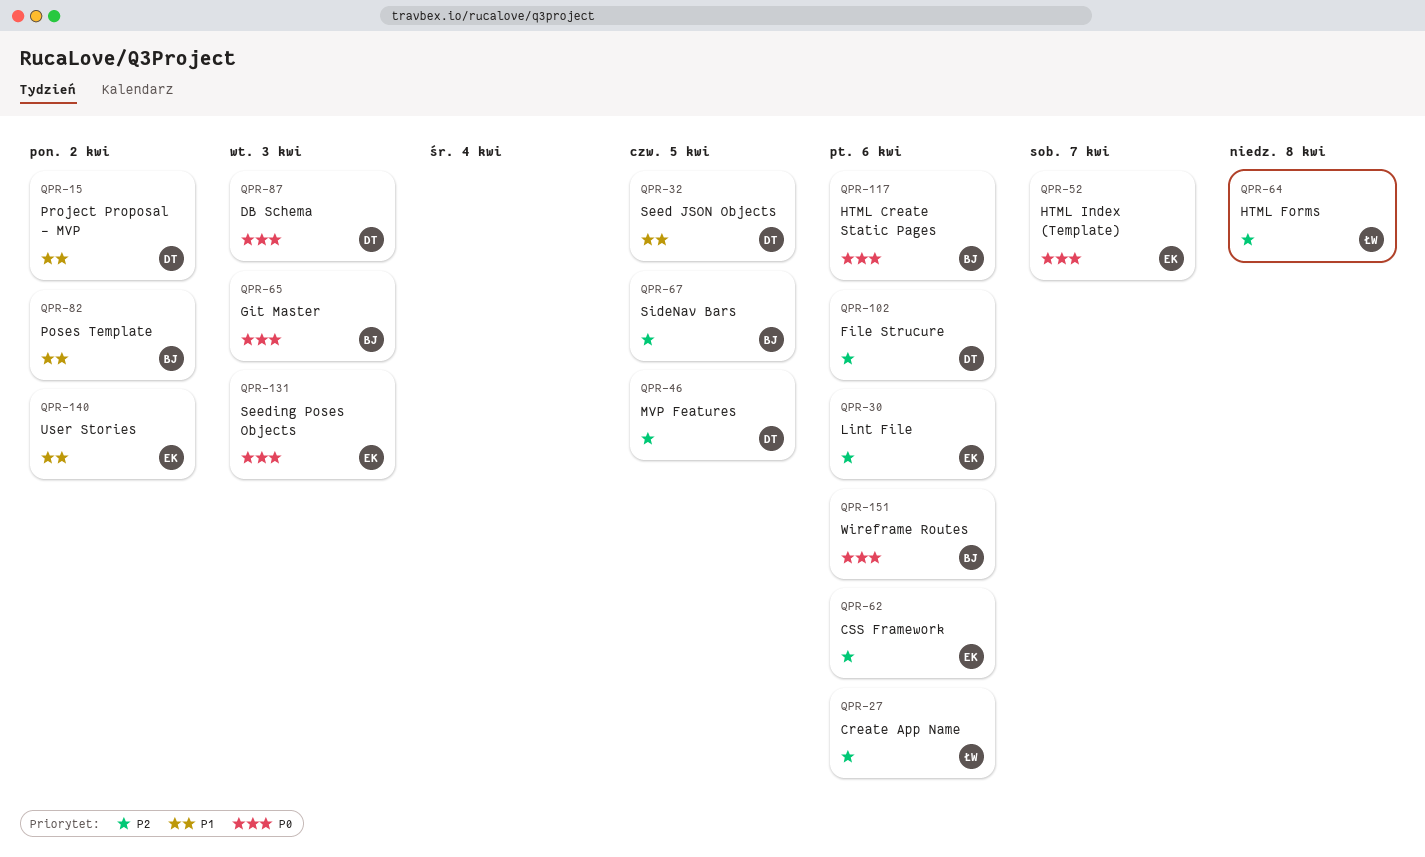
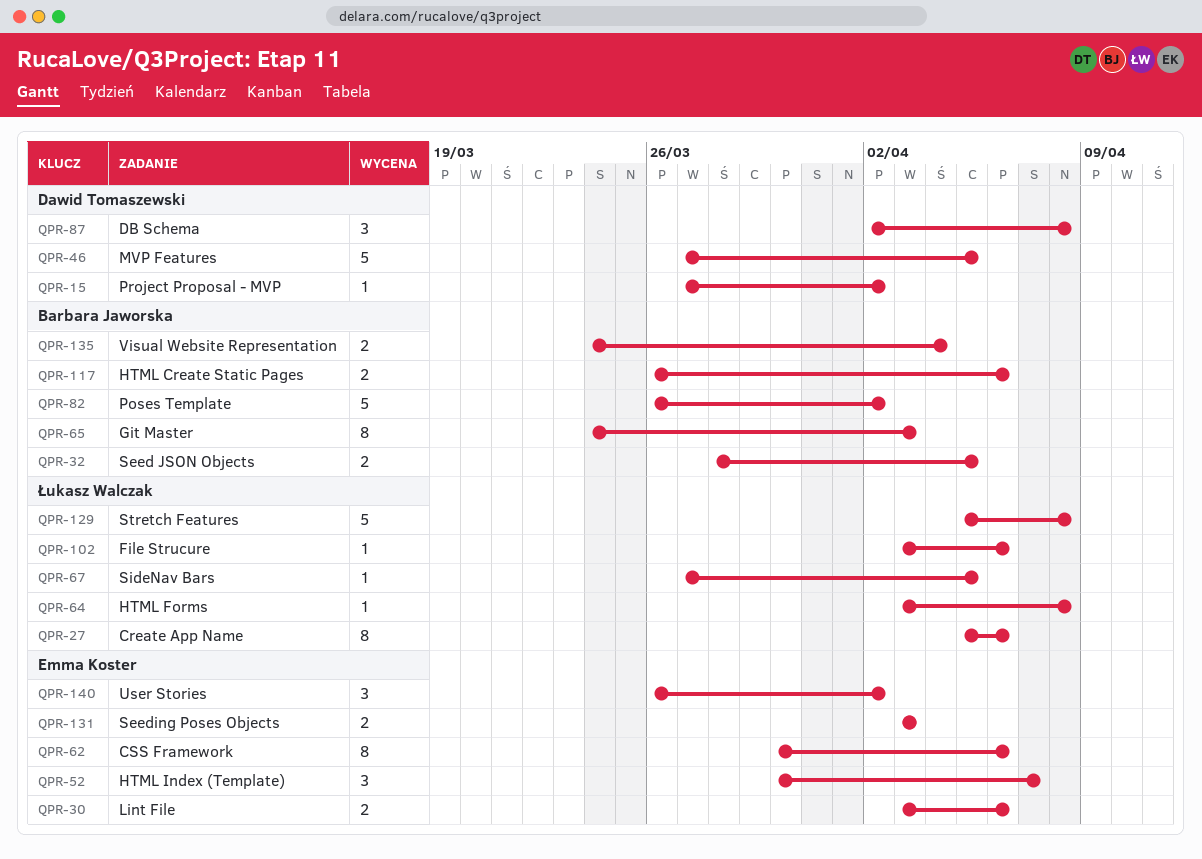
QPR-32, owner: Dawid Tomaszewski -> Barbara Jaworska
QPR-67, owner: Barbara Jaworska -> Łukasz Walczak
QPR-87, due: Apr 3 -> Apr 8
QPR-102, owner: Dawid Tomaszewski -> Łukasz Walczak
QPR-129: none -> present
QPR-135: none -> present
QPR-151: present -> none

